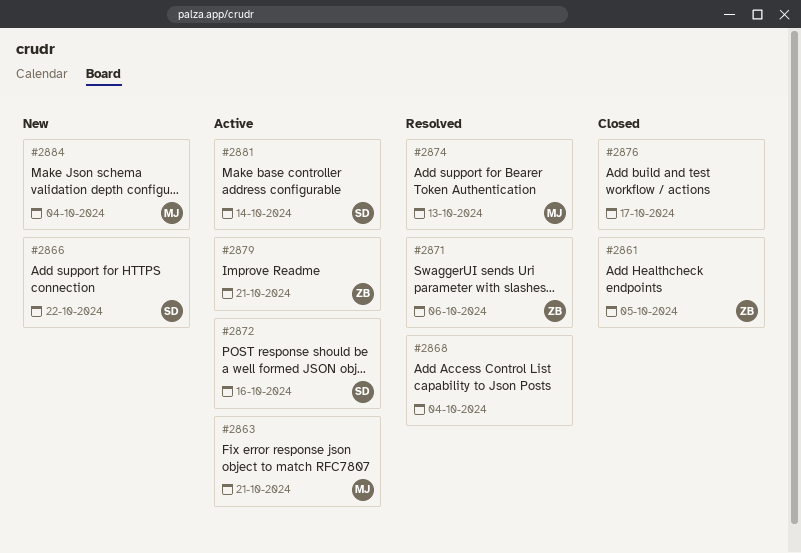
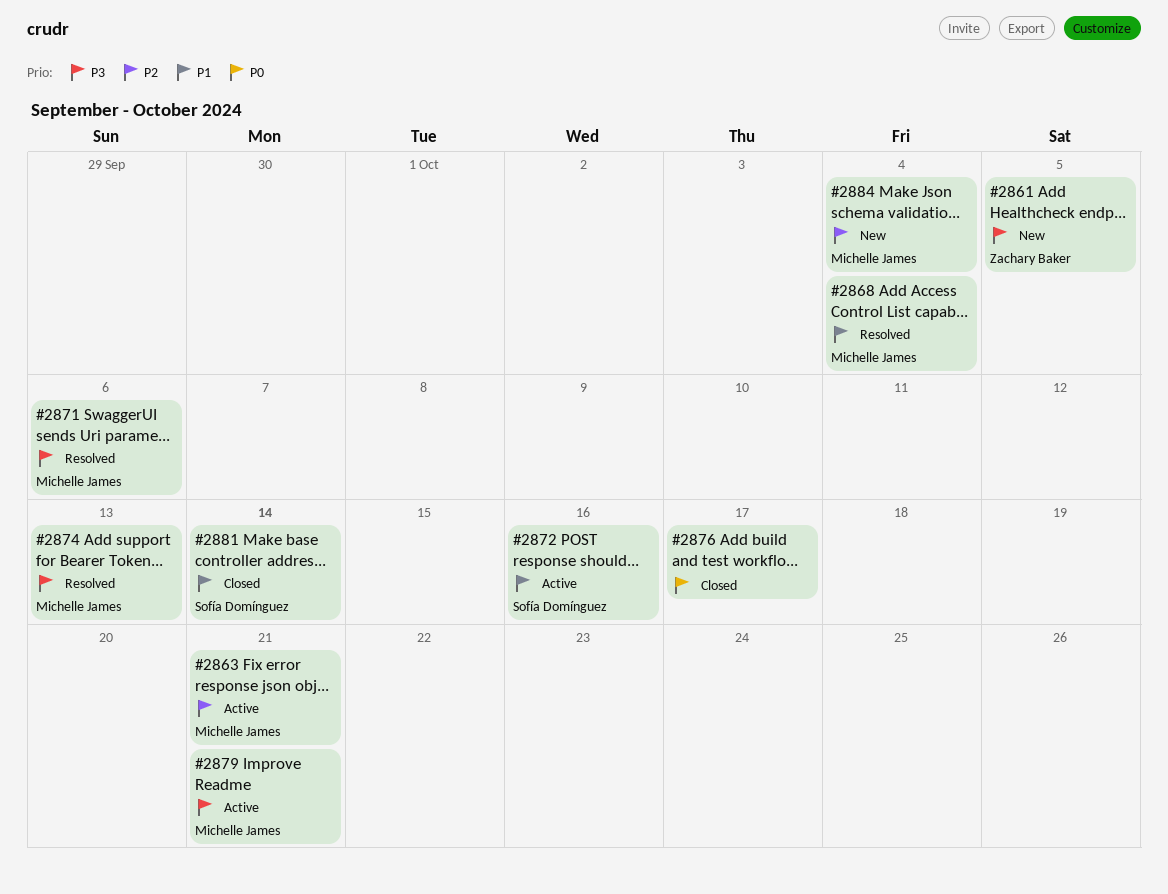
#2861, status: Closed -> New
#2866: present -> none
#2868, owner: none -> Michelle James
#2871, owner: Zachary Baker -> Michelle James
#2879, owner: Zachary Baker -> Michelle James
#2881, status: Active -> Closed

